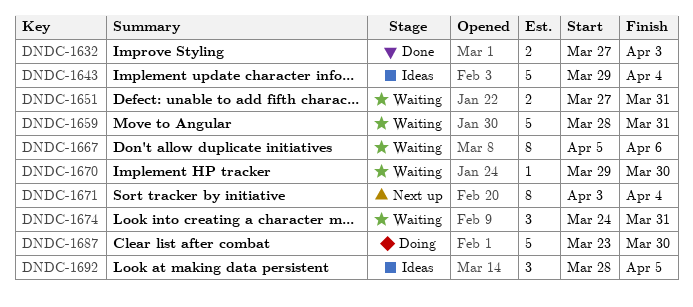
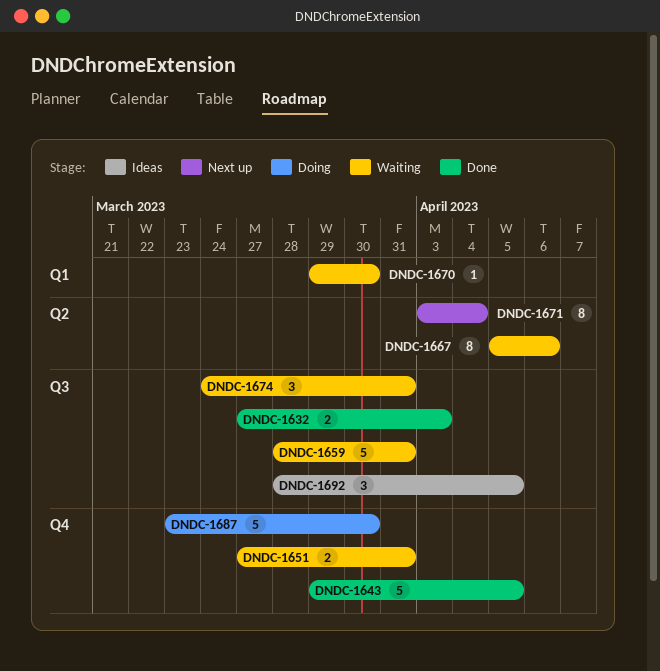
DNDC-1643, status: Ideas -> Done
DNDC-1643, due: Apr 4 -> Apr 5

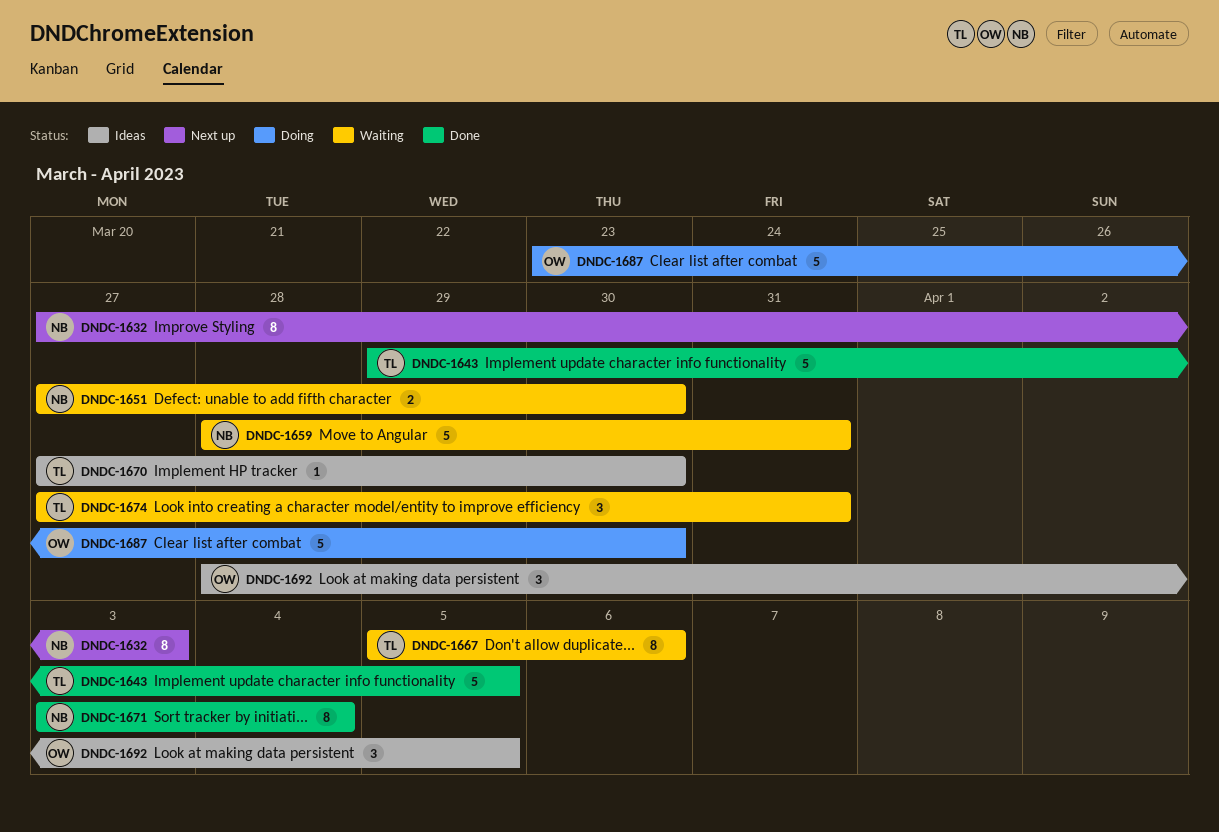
DNDC-1632, status: Done -> Next up
DNDC-1632, estimate: 2 -> 8
DNDC-1651, due: Mar 31 -> Mar 30
DNDC-1670, status: Waiting -> Ideas
DNDC-1670, start: Mar 29 -> Mar 27
DNDC-1671, status: Next up -> Done
DNDC-1674, start: Mar 24 -> Mar 27

